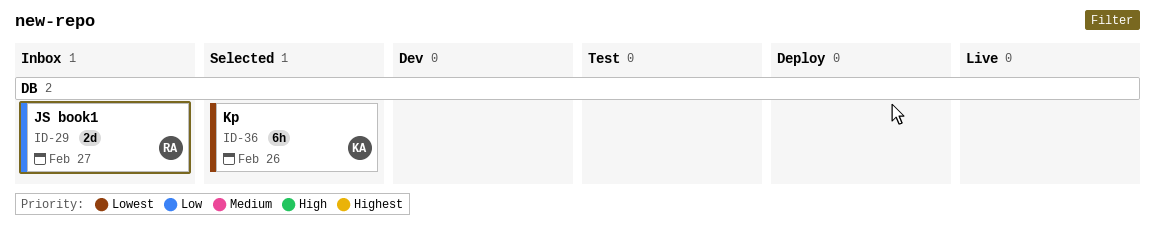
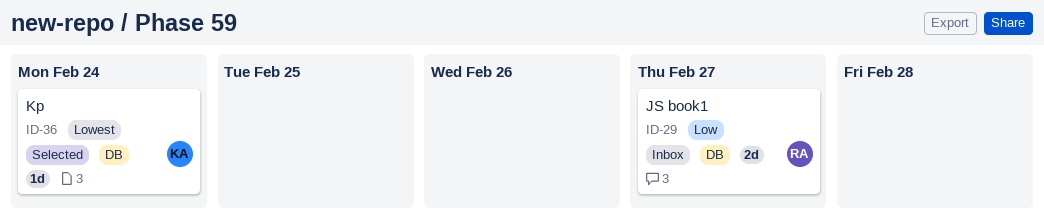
ID-36, estimate: 6h -> 1d
ID-36, due: Feb 26 -> Feb 24

